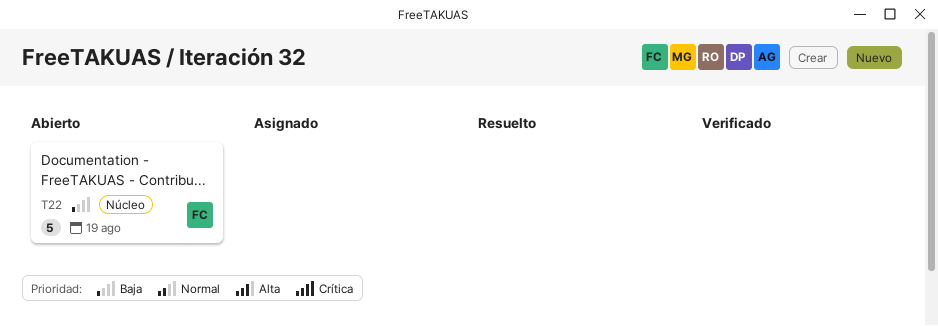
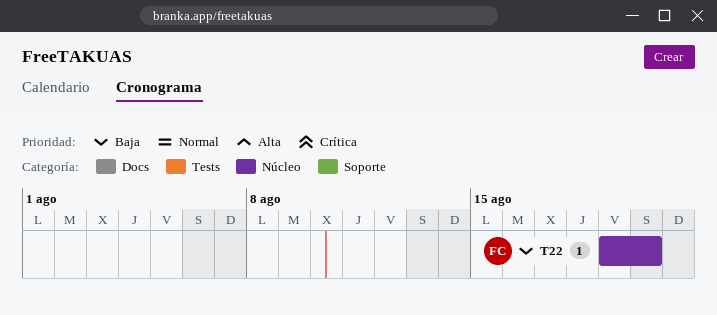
T22, estimate: 5 -> 1
T22, due: Aug 19 -> Aug 20

